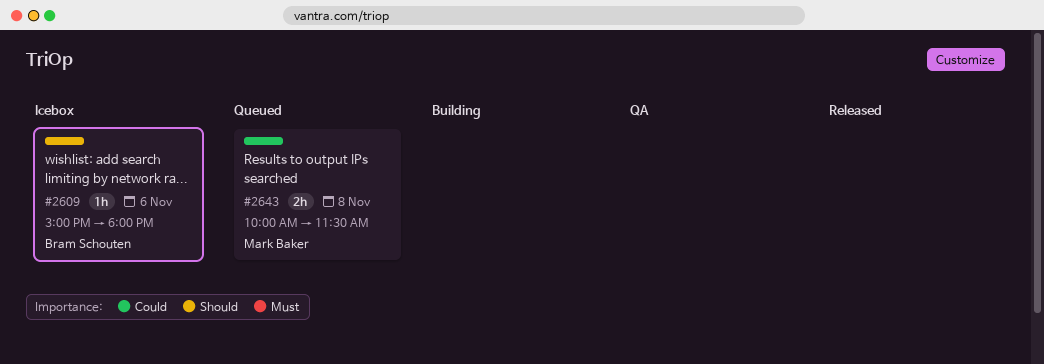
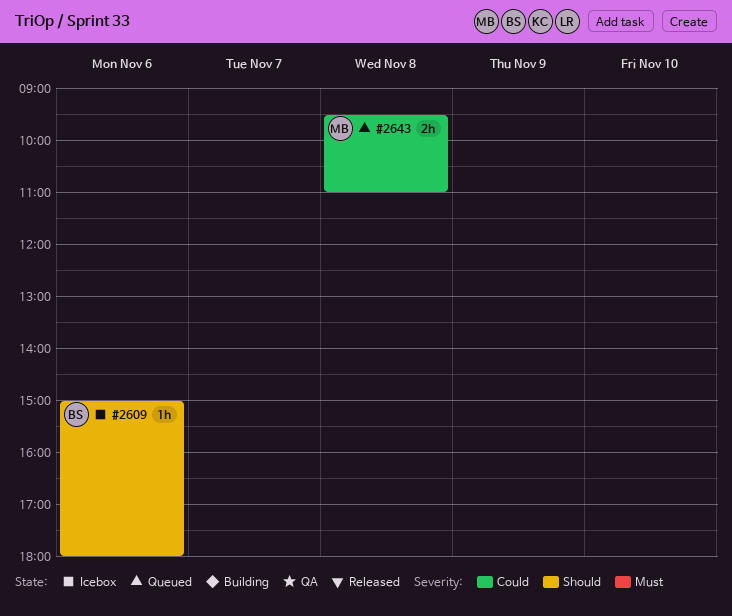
#2643, begins: 10:00 -> 09:30
#2643, ends: 11:30 -> 11:00

